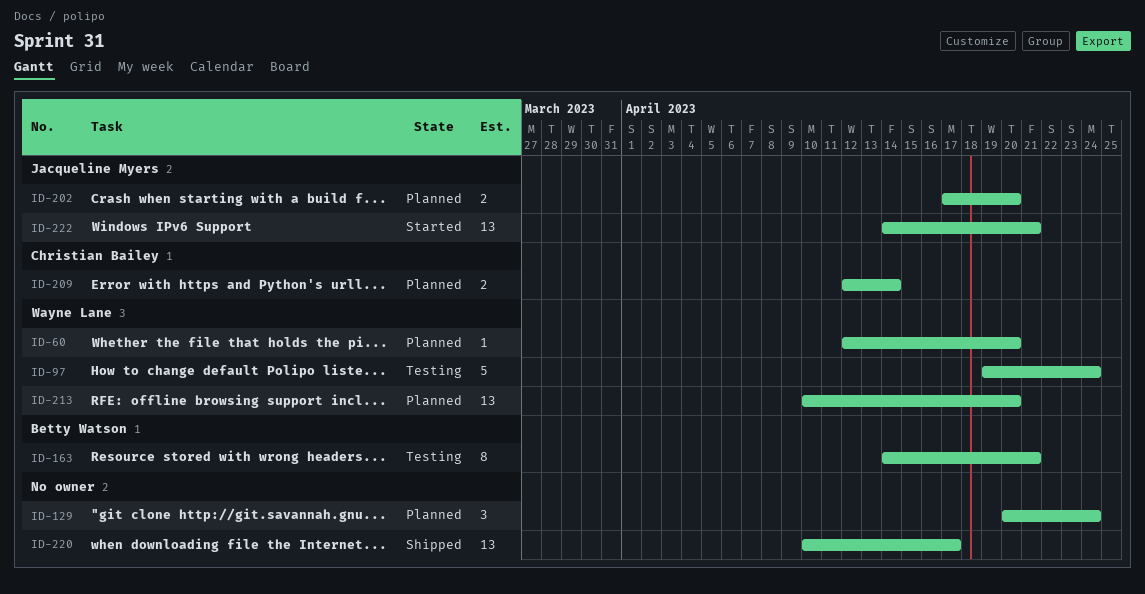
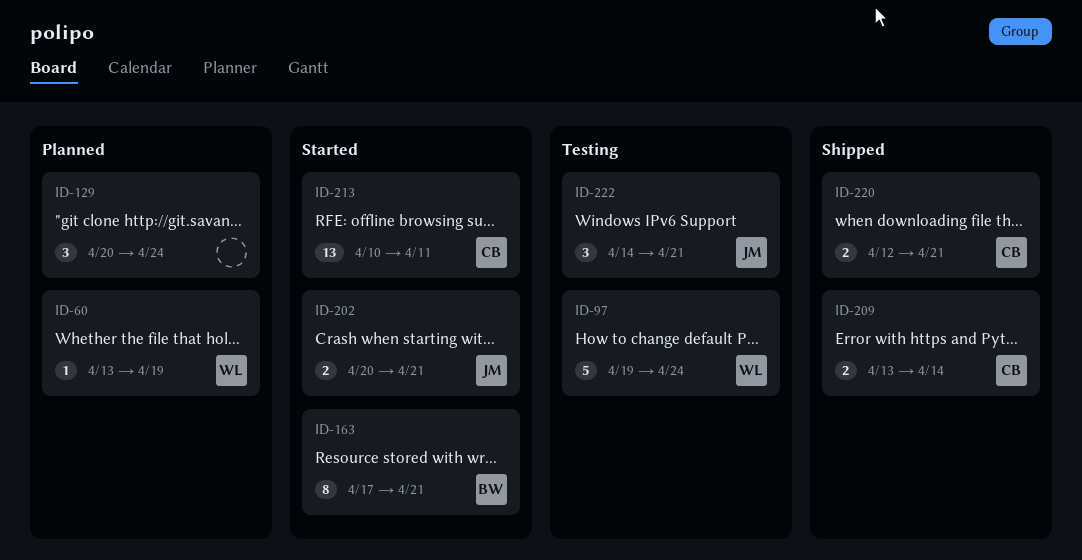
ID-60, start: Apr 12 -> Apr 13
ID-60, due: Apr 20 -> Apr 19
ID-163, status: Testing -> Started
ID-163, start: Apr 14 -> Apr 17
ID-202, status: Planned -> Started
ID-202, start: Apr 17 -> Apr 20
ID-202, due: Apr 20 -> Apr 21
ID-209, status: Planned -> Shipped
ID-209, start: Apr 12 -> Apr 13
ID-213, status: Planned -> Started
ID-213, owner: Wayne Lane -> Christian Bailey
ID-213, due: Apr 20 -> Apr 11
ID-220, owner: none -> Christian Bailey
ID-220, estimate: 13 -> 2
ID-220, start: Apr 10 -> Apr 12
ID-220, due: Apr 17 -> Apr 21
ID-222, status: Started -> Testing
ID-222, estimate: 13 -> 3

